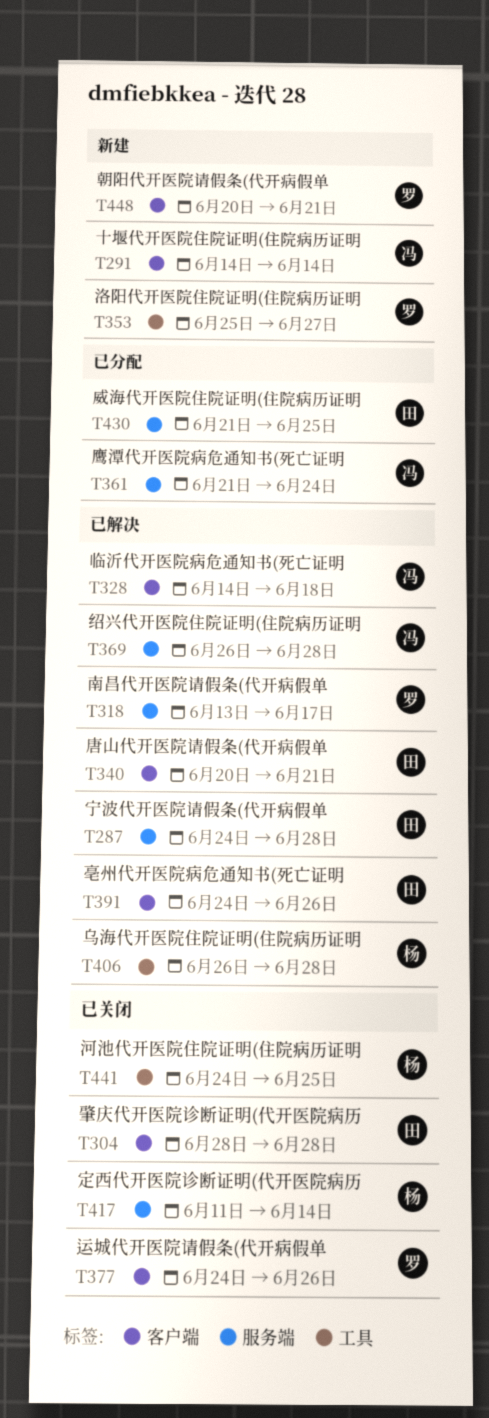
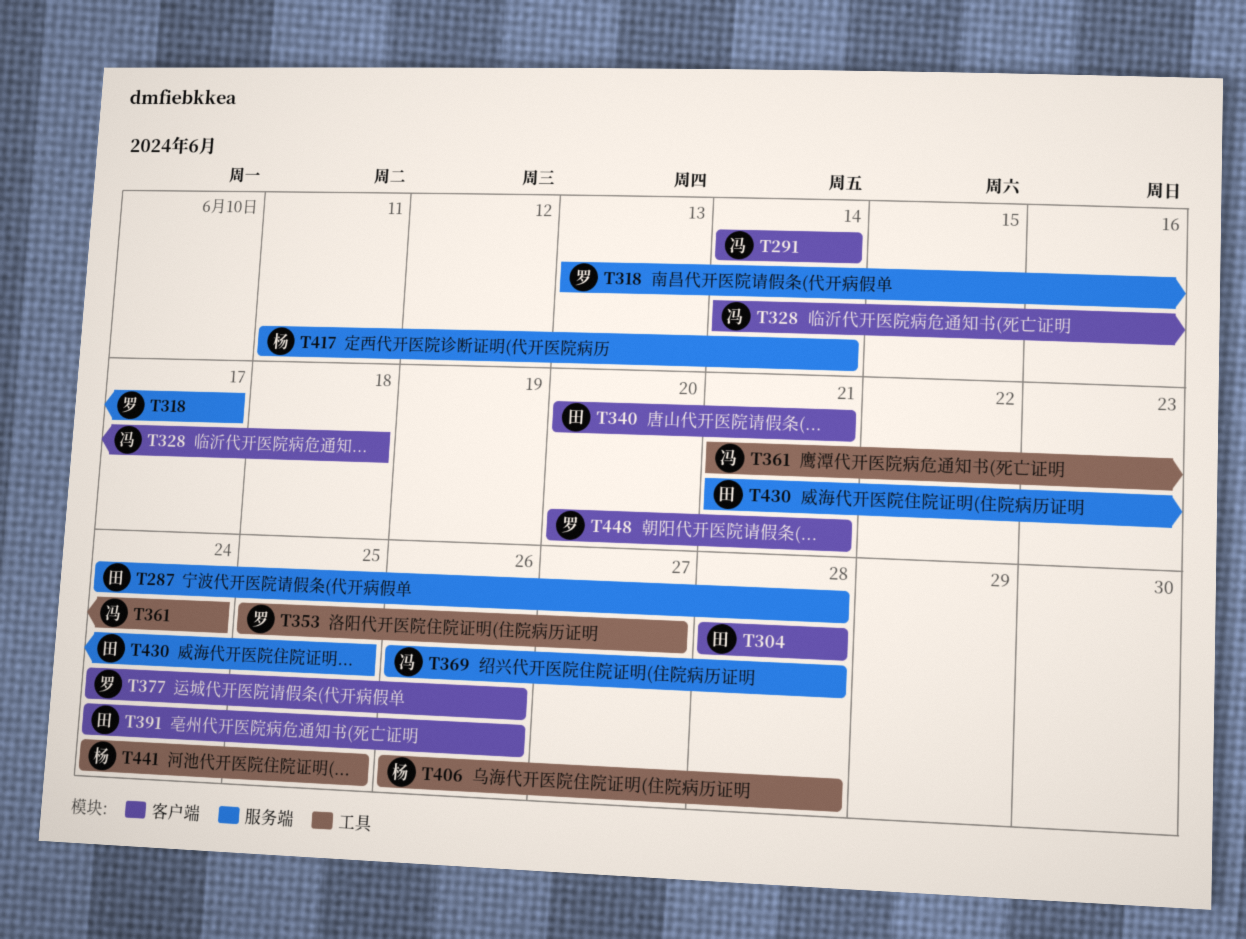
T361, label: 服务端 -> 工具

